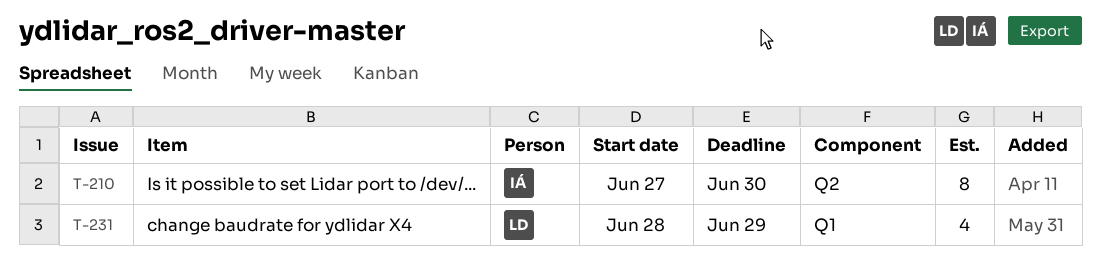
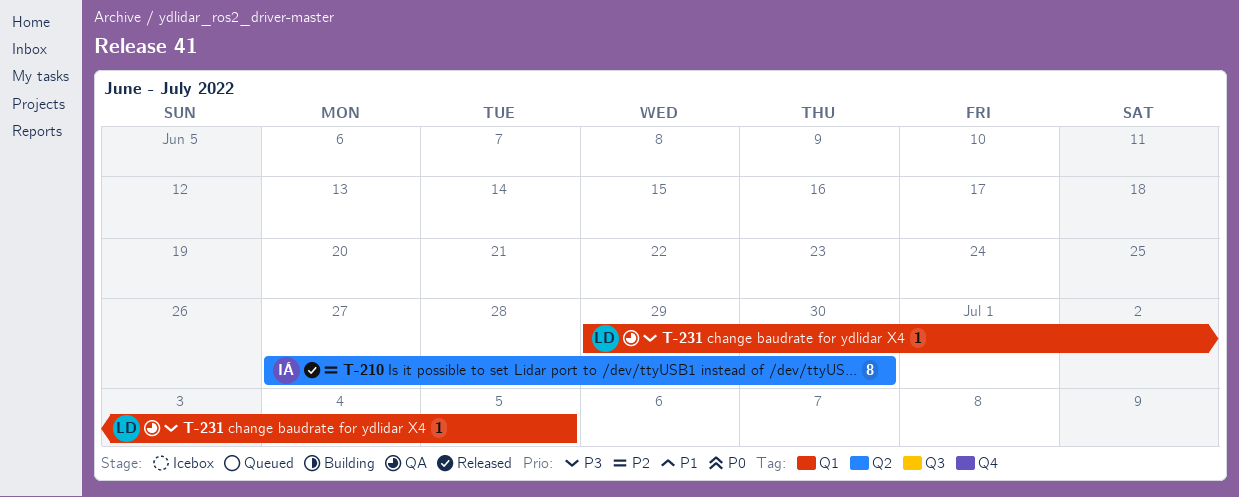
T-231, estimate: 4 -> 1
T-231, start: Jun 28 -> Jun 29
T-231, due: Jun 29 -> Jul 5

